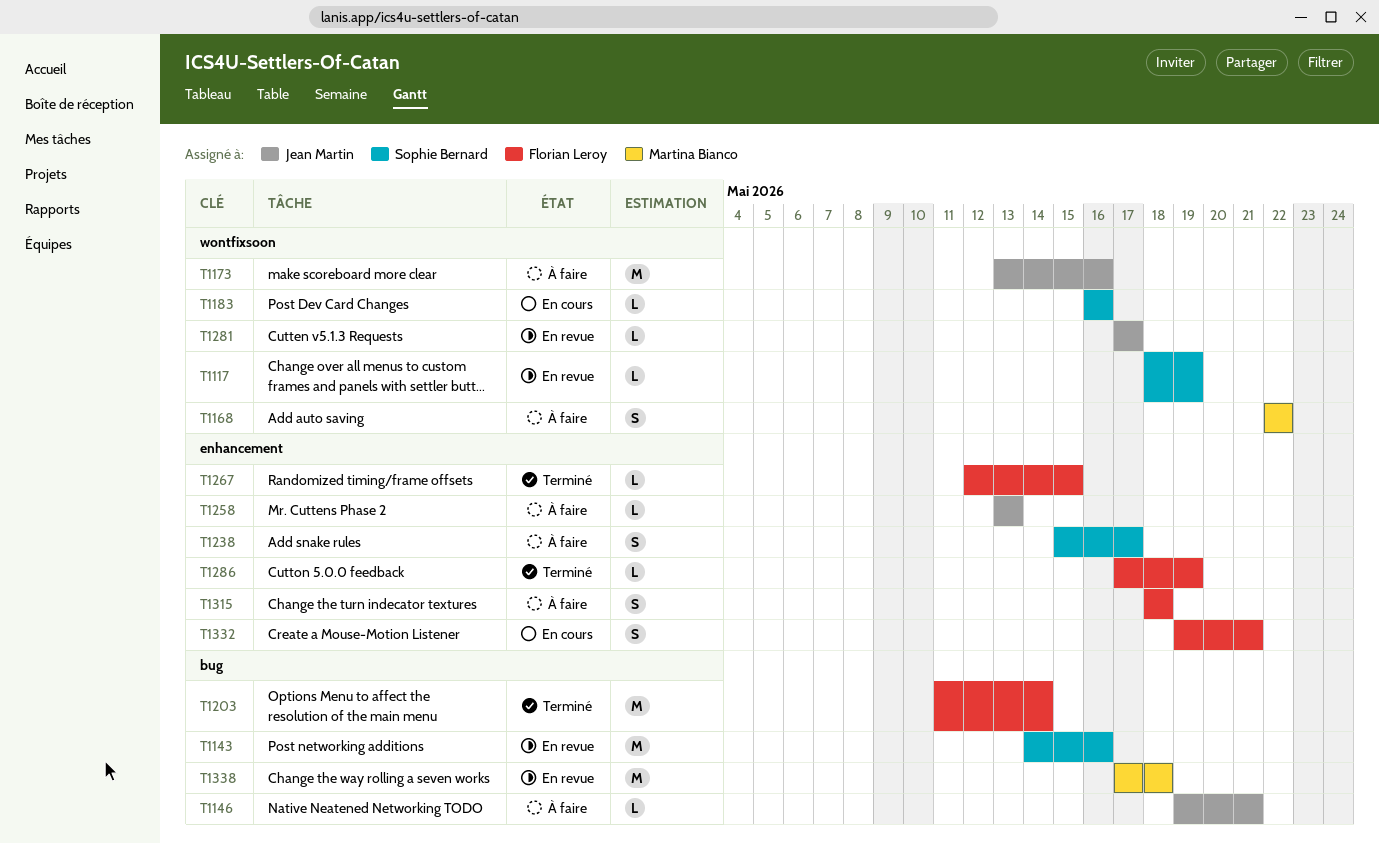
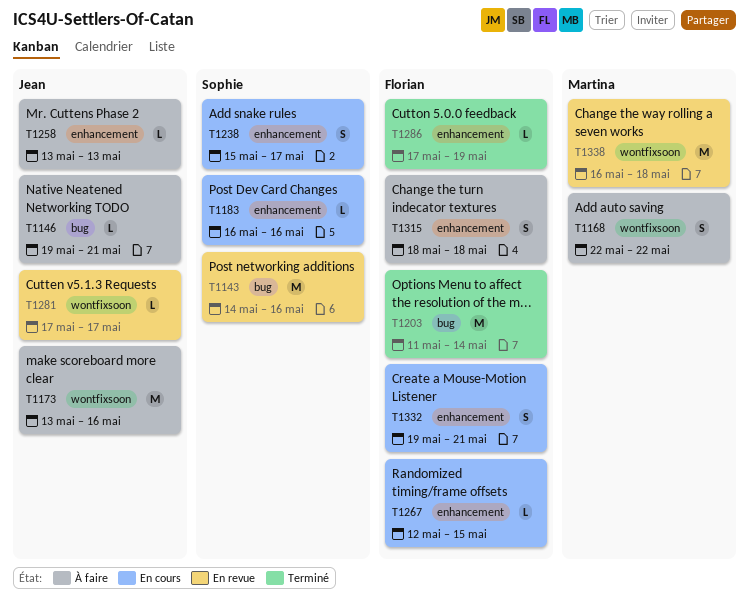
T1117: present -> none
T1183, label: wontfixsoon -> enhancement
T1238, status: À faire -> En cours
T1267, status: Terminé -> En cours
T1338, label: bug -> wontfixsoon
T1338, start: May 17 -> May 16

